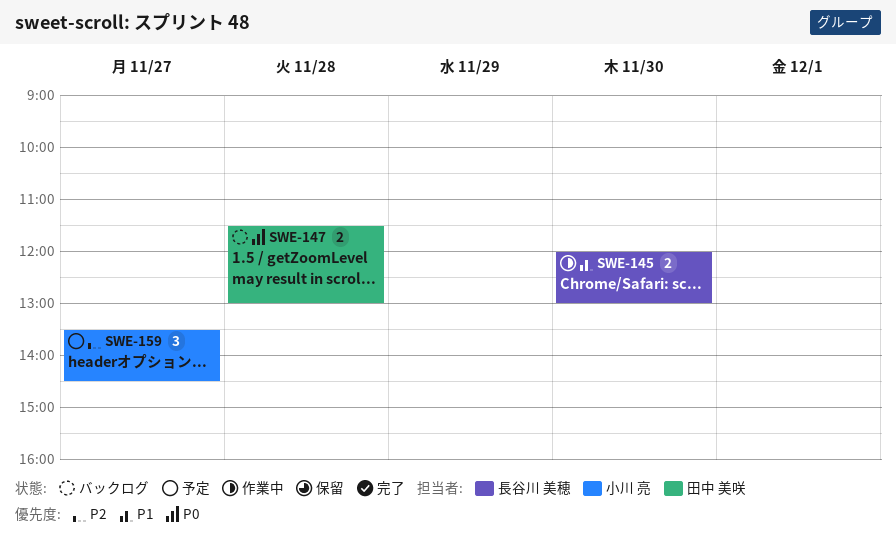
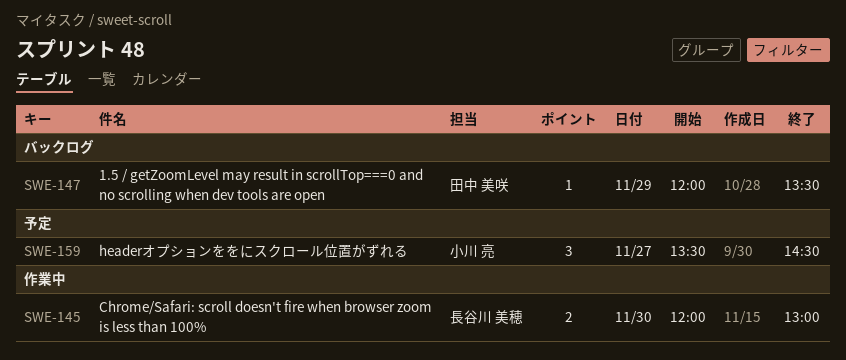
SWE-147, estimate: 2 -> 1
SWE-147, day: Nov 28 -> Nov 29
SWE-147, begins: 11:30 -> 12:00
SWE-147, ends: 13:00 -> 13:30

